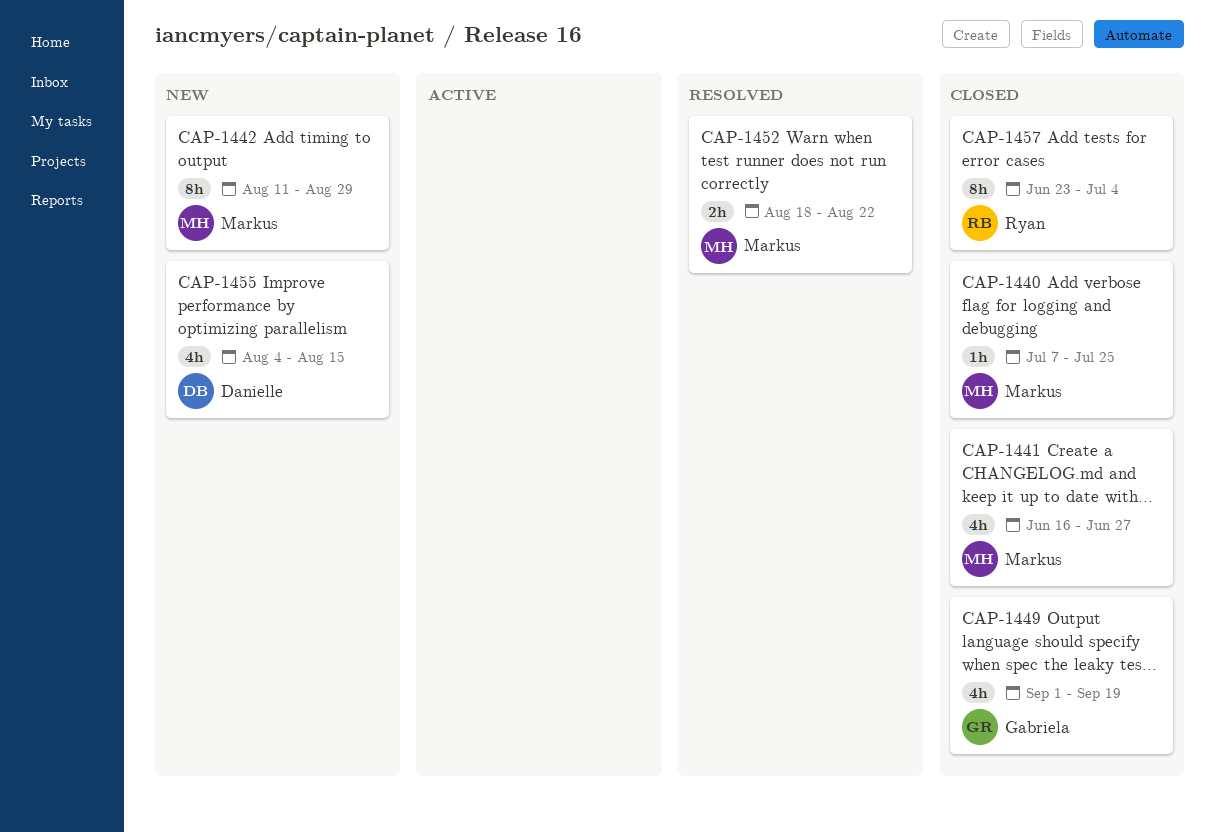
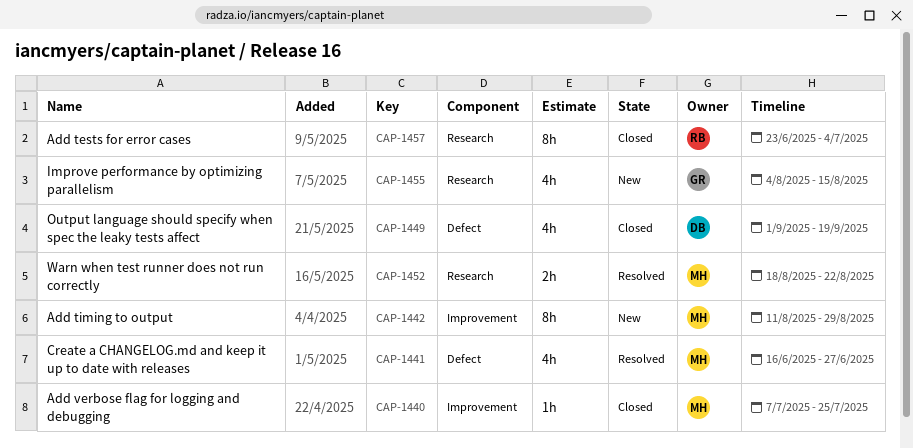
CAP-1441, status: Closed -> Resolved
CAP-1449, owner: Gabriela -> Danielle
CAP-1455, owner: Danielle -> Gabriela

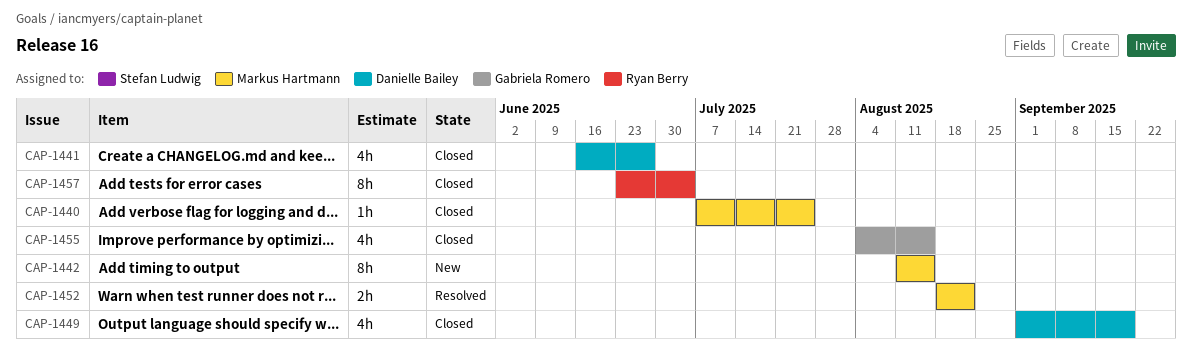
CAP-1441, status: Resolved -> Closed
CAP-1441, owner: Markus Hartmann -> Danielle Bailey
CAP-1442, due: Aug 29 -> Aug 15
CAP-1455, status: New -> Closed

